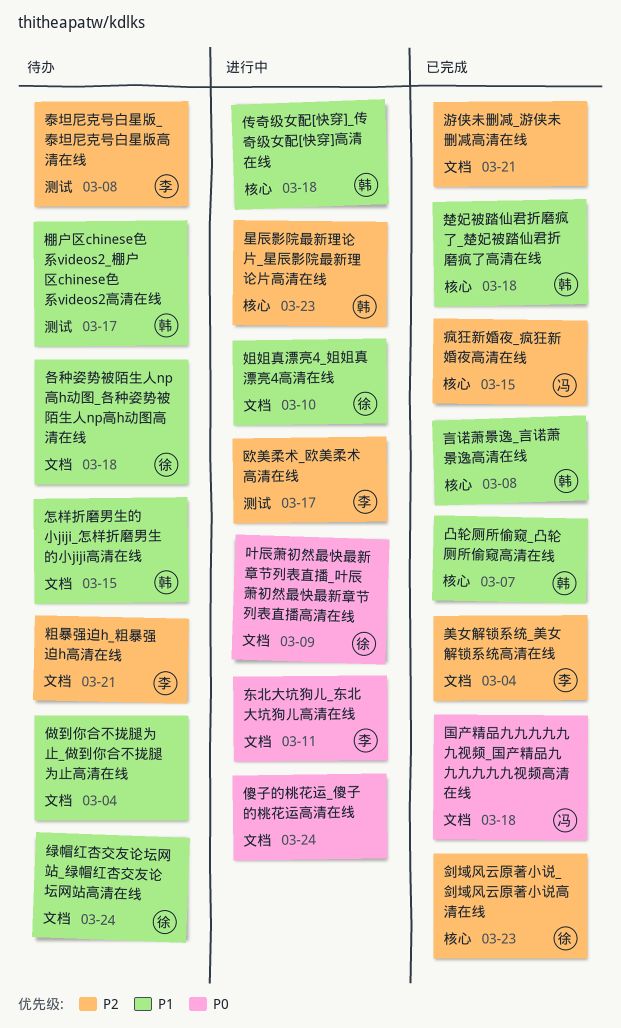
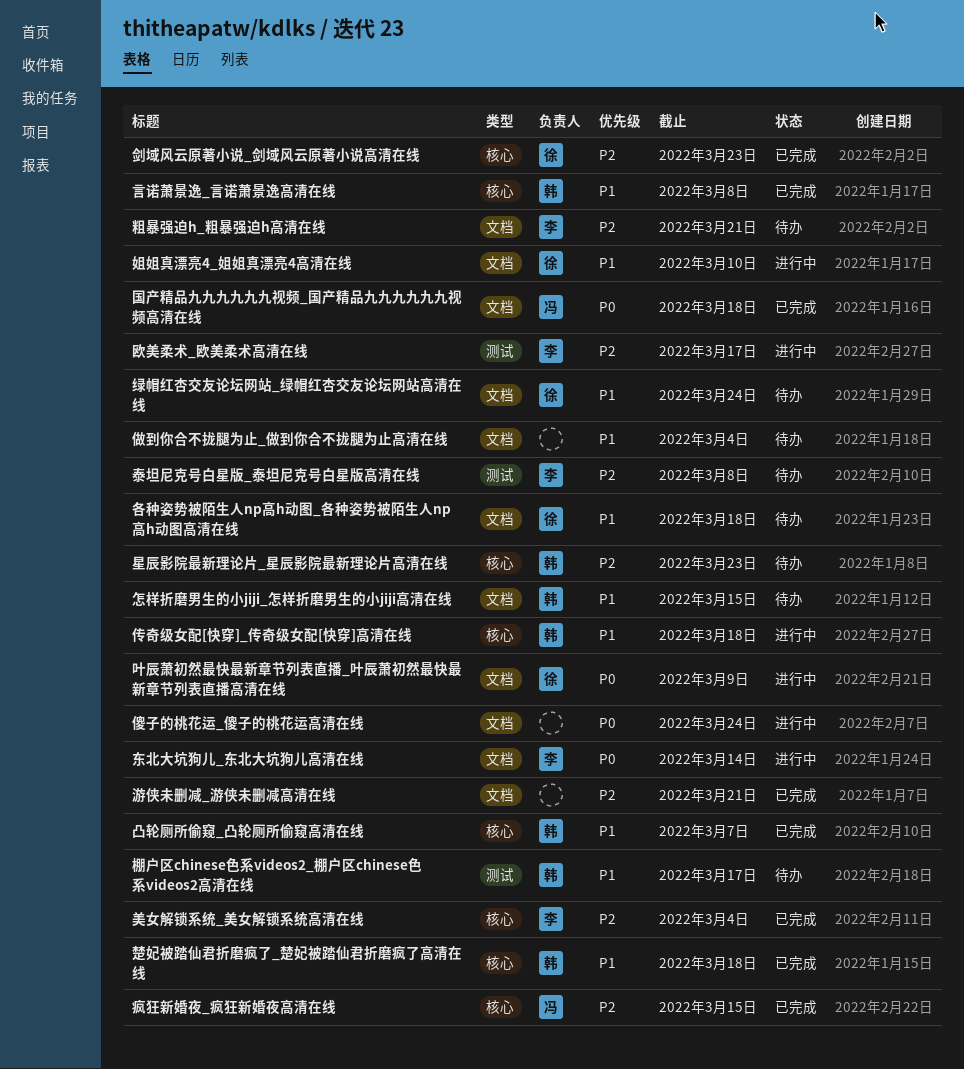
东北大坑狗儿_东北大坑狗儿高清在线, due: Mar 11 -> Mar 14
星辰影院最新理论片_星辰影院最新理论片高清在线, status: 进行中 -> 待办
美女解锁系统_美女解锁系统高清在线, label: 文档 -> 核心

